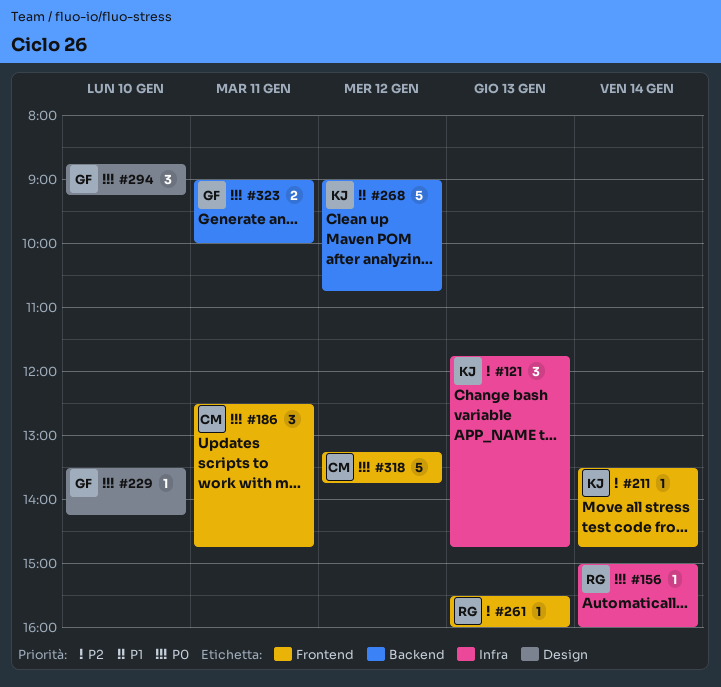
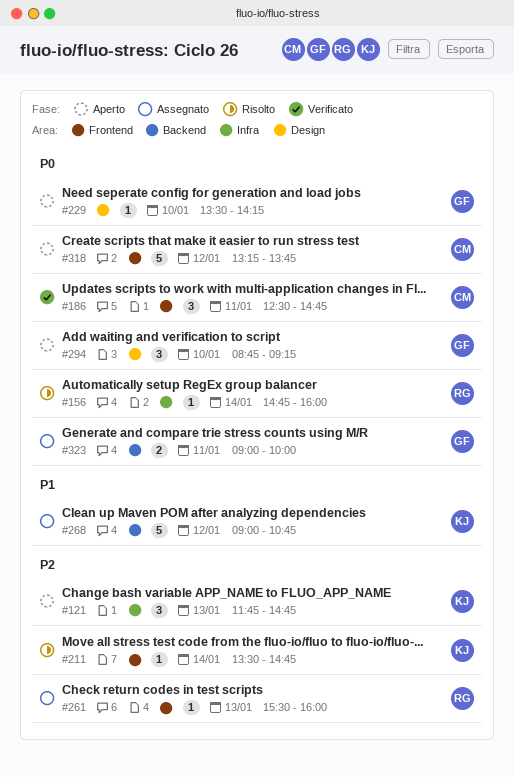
#156, begins: 15:00 -> 14:45

